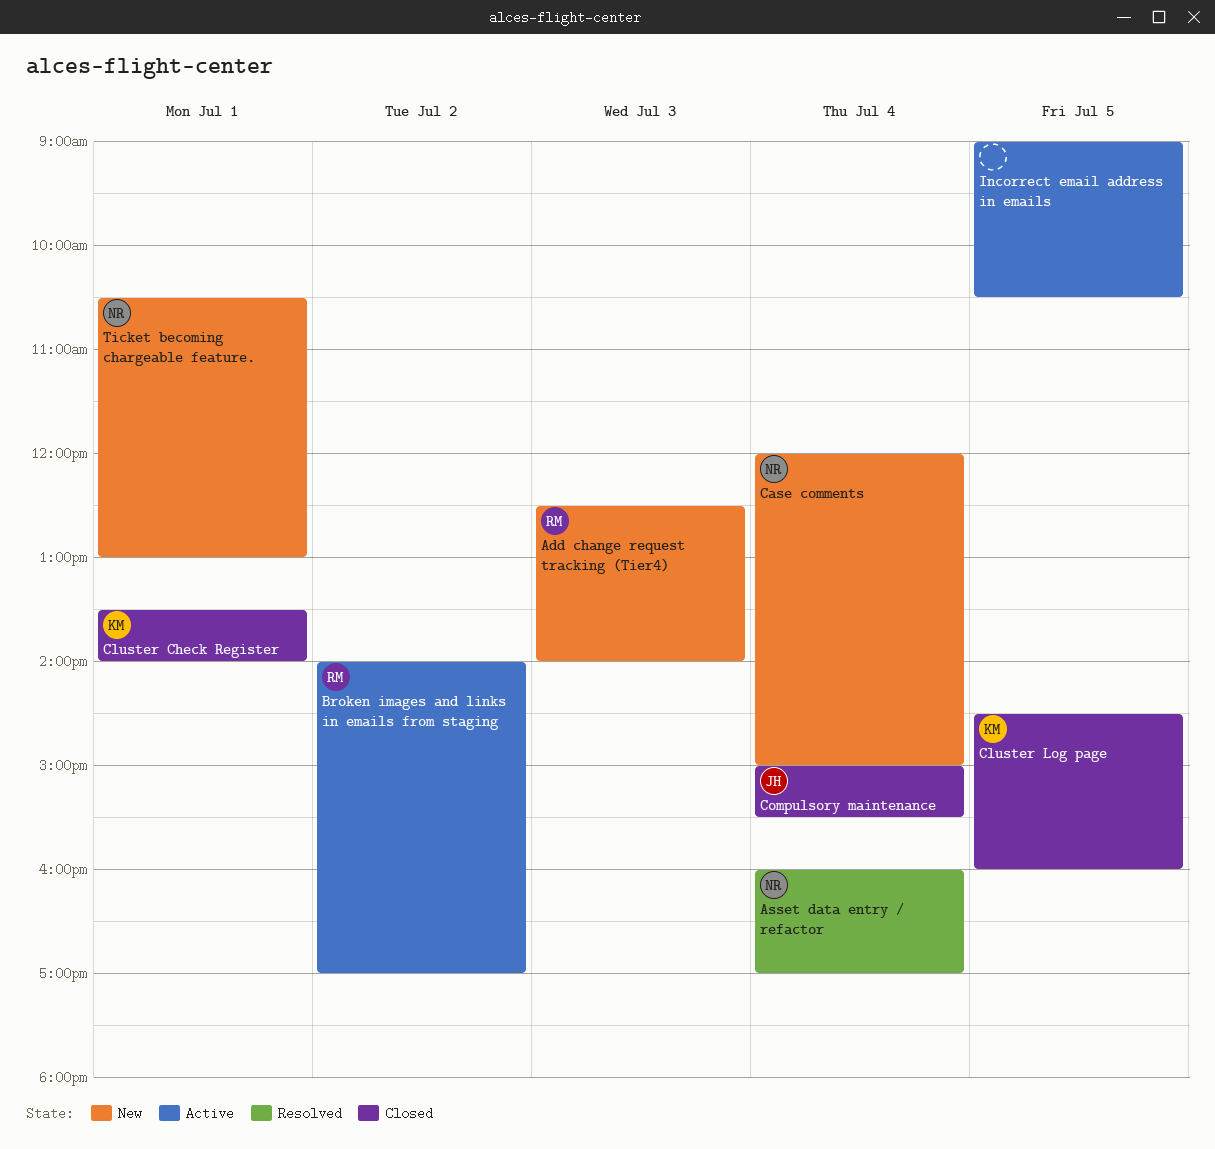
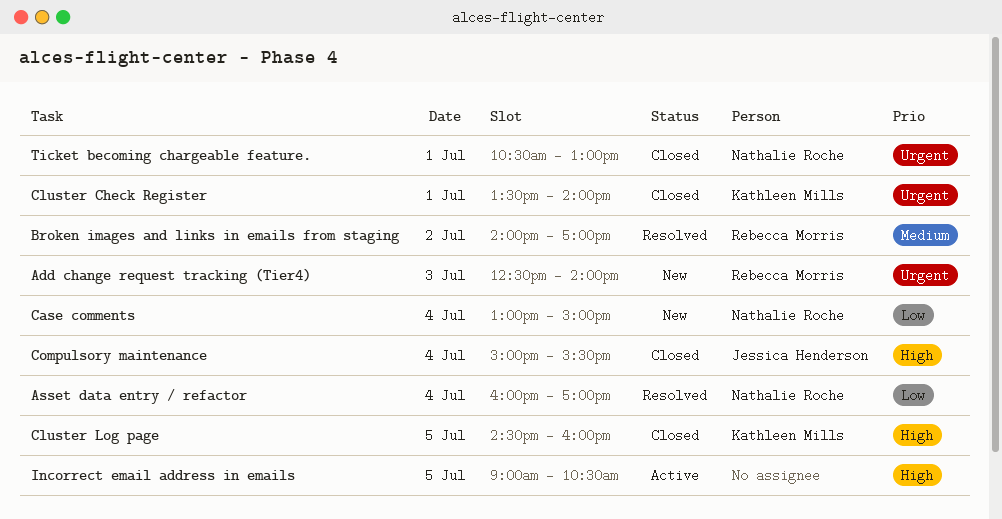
Broken images and links in emails from staging, status: Active -> Resolved
Case comments, begins: 12:00 -> 13:00
Ticket becoming chargeable feature., status: New -> Closed

